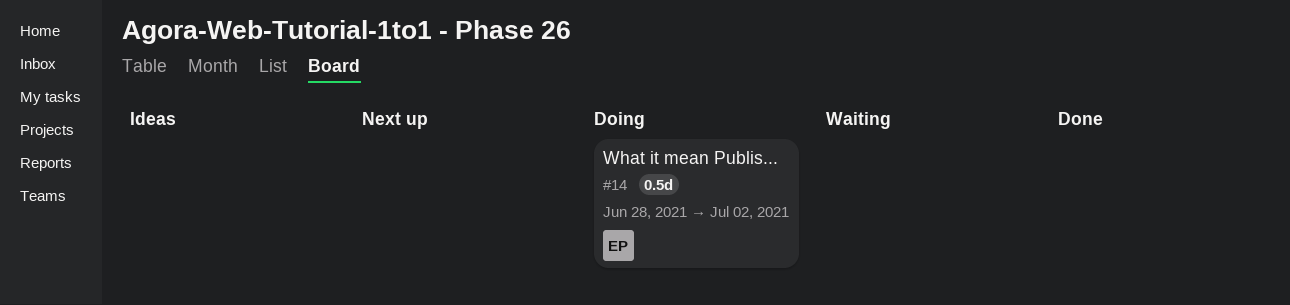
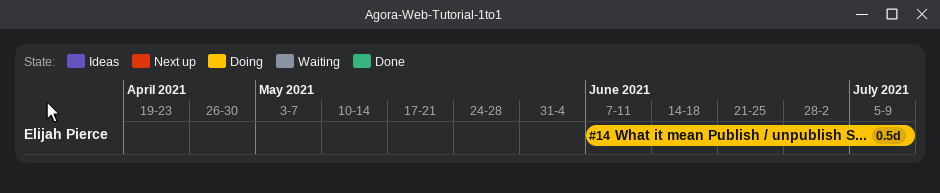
#14, start: Jun 28 -> Jun 7
#14, due: Jul 2 -> Jul 9

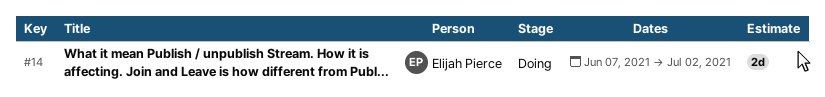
#14, estimate: 0.5d -> 2d
#14, due: Jul 9 -> Jul 2

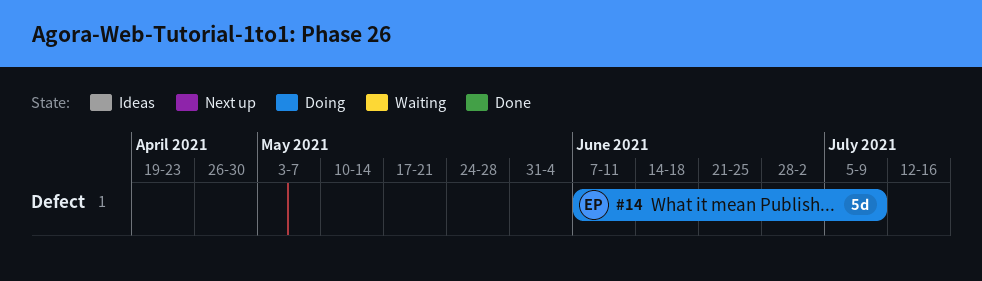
#14, estimate: 2d -> 5d
#14, due: Jul 2 -> Jul 9

